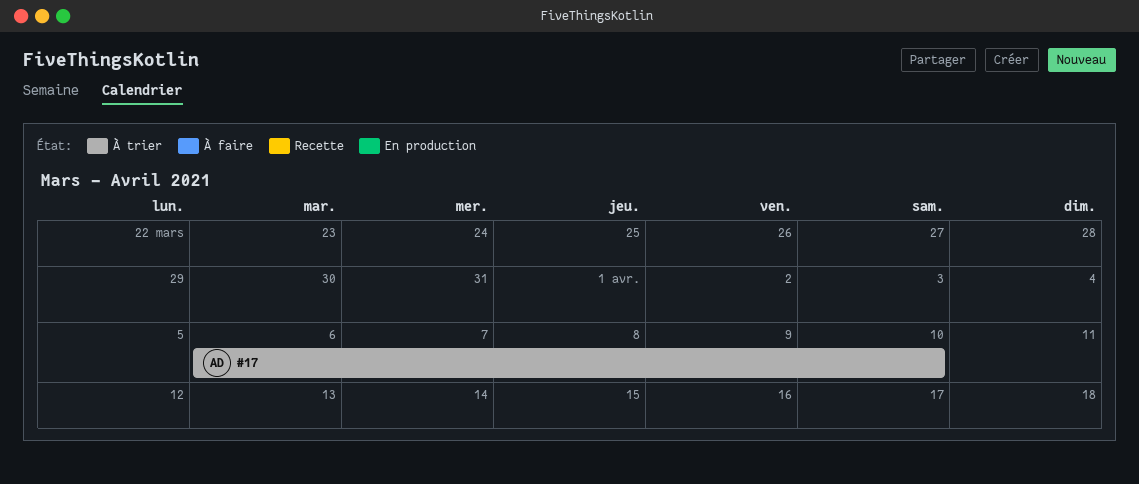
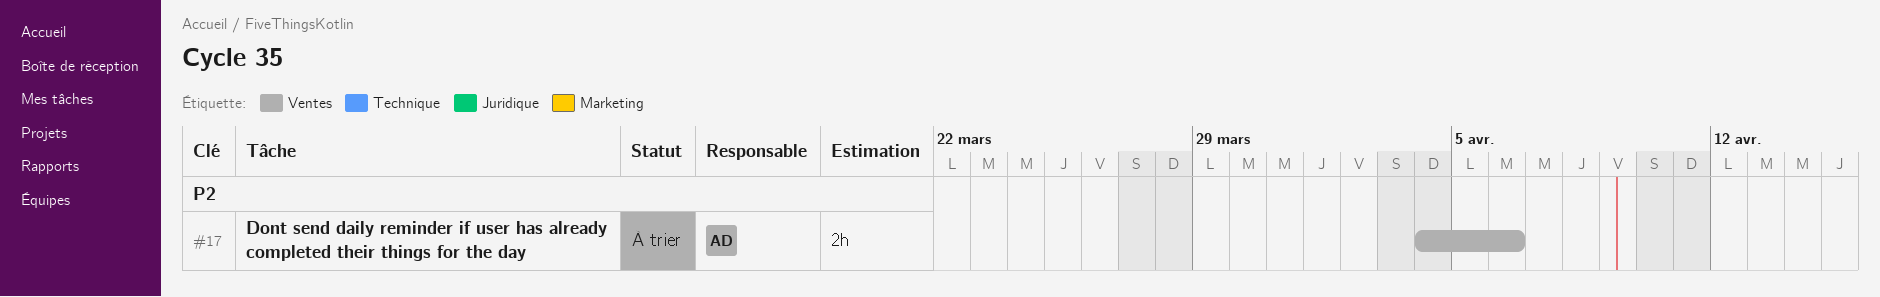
#17, start: Apr 6 -> Apr 4
#17, due: Apr 10 -> Apr 6

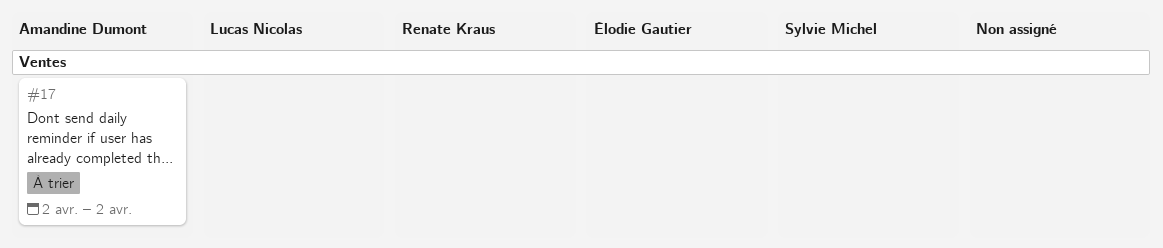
#17, start: Apr 4 -> Apr 2
#17, due: Apr 6 -> Apr 2

